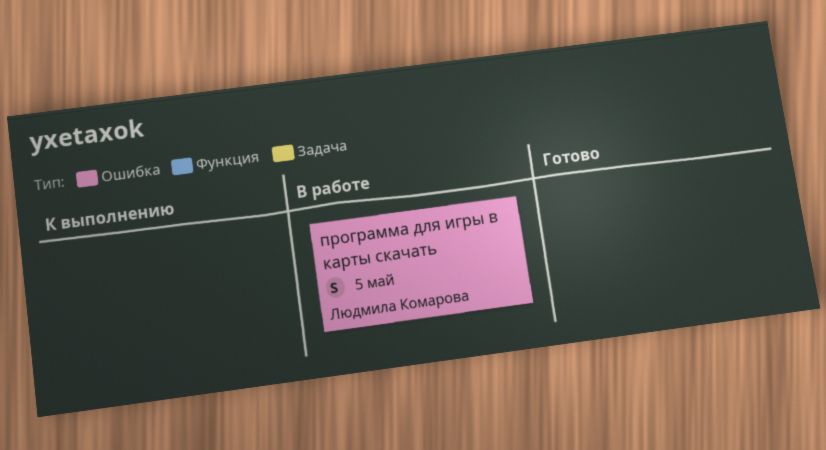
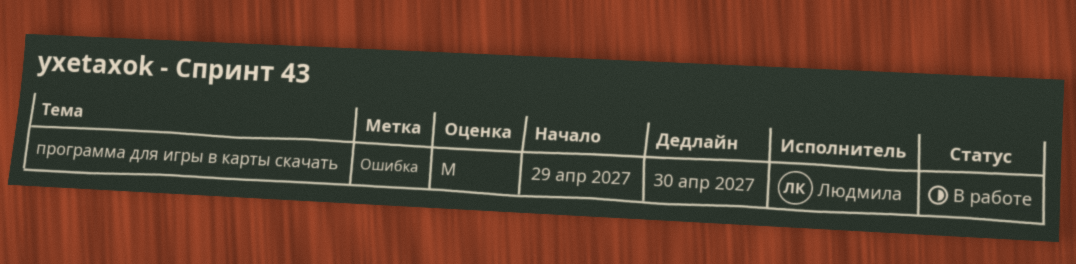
программа для игры в карты скачать, estimate: S -> M
программа для игры в карты скачать, due: May 5 -> Apr 30

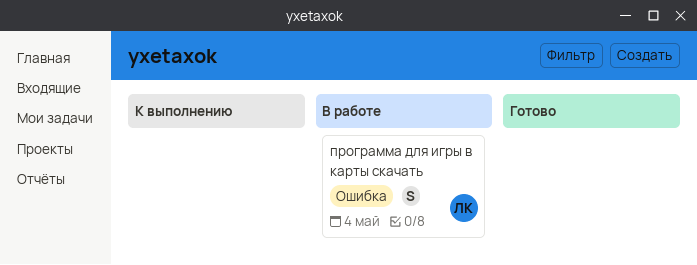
программа для игры в карты скачать, estimate: M -> S
программа для игры в карты скачать, due: Apr 30 -> May 4

